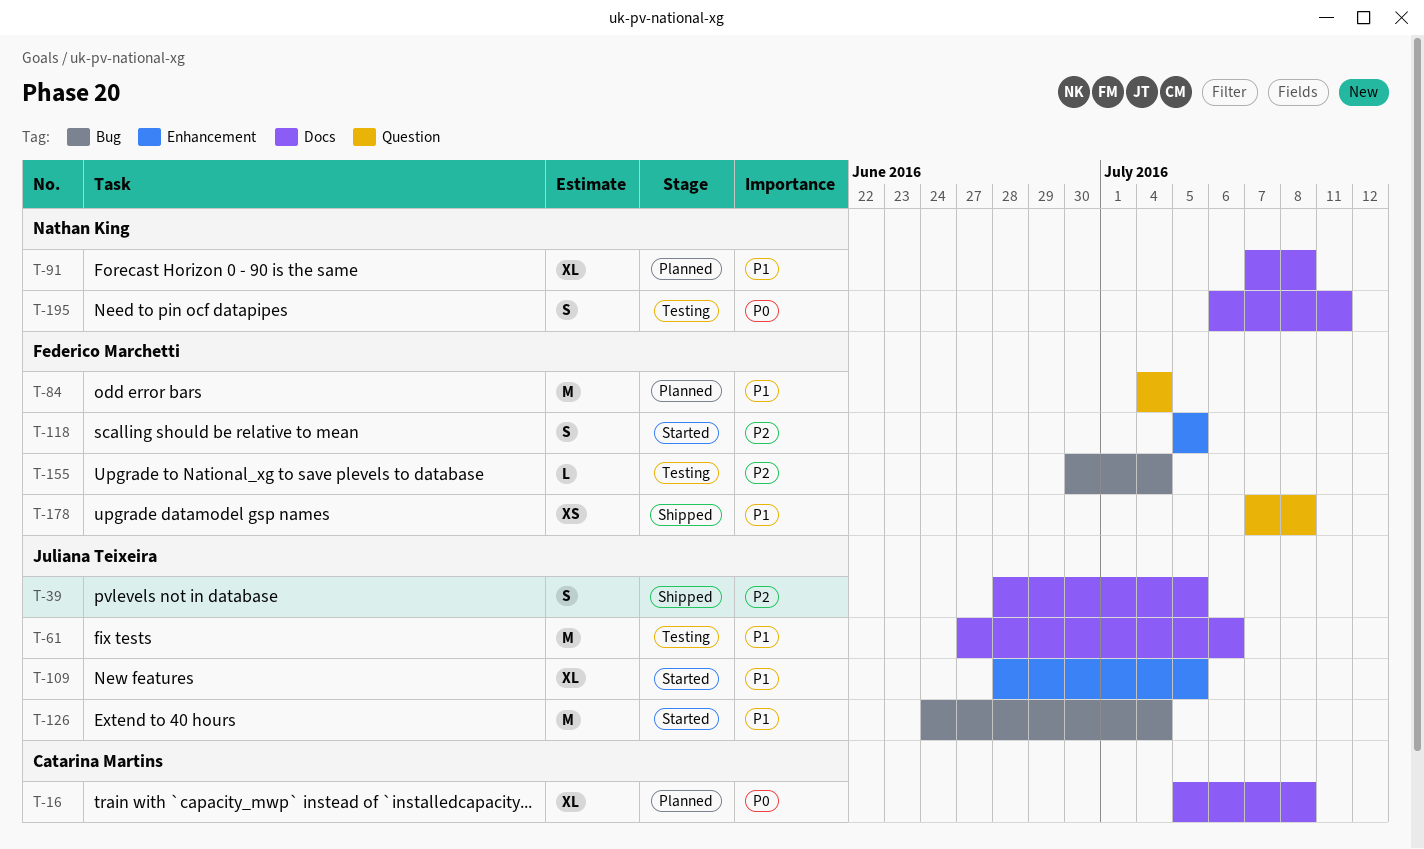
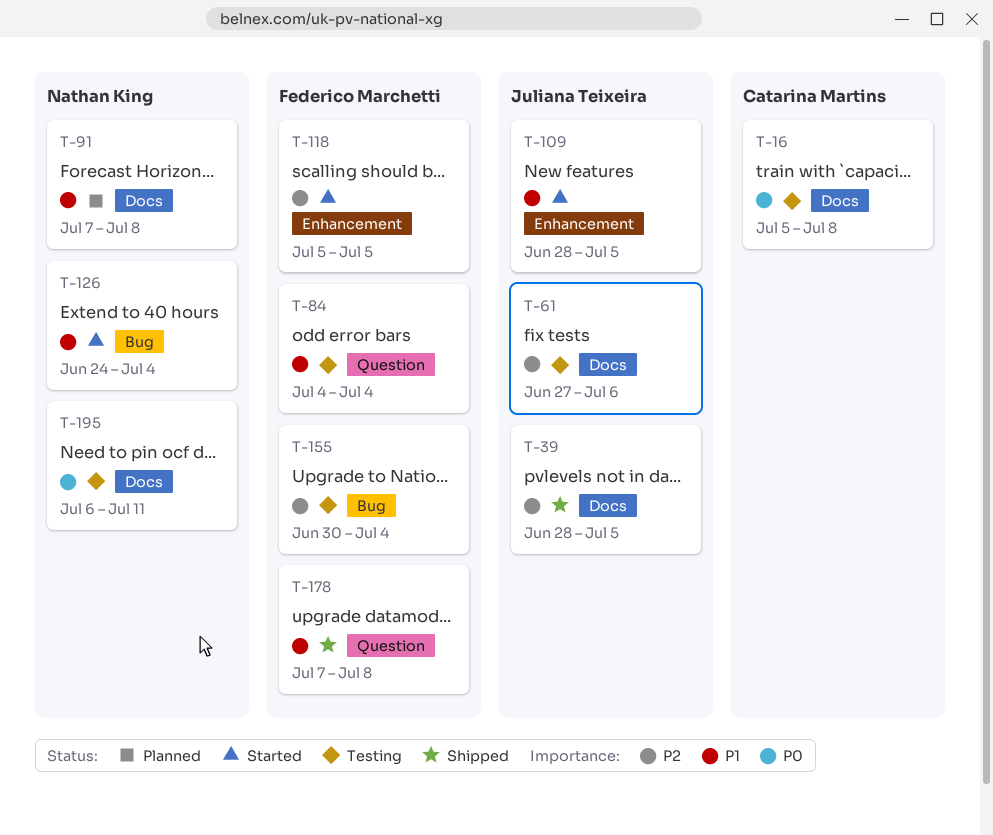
T-16, status: Planned -> Testing
T-61, priority: P1 -> P2
T-84, status: Planned -> Testing
T-126, owner: Juliana Teixeira -> Nathan King

